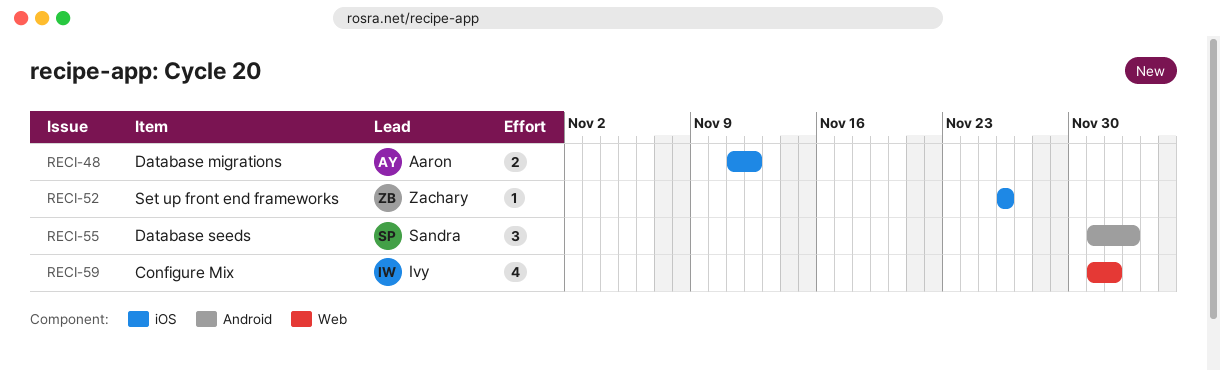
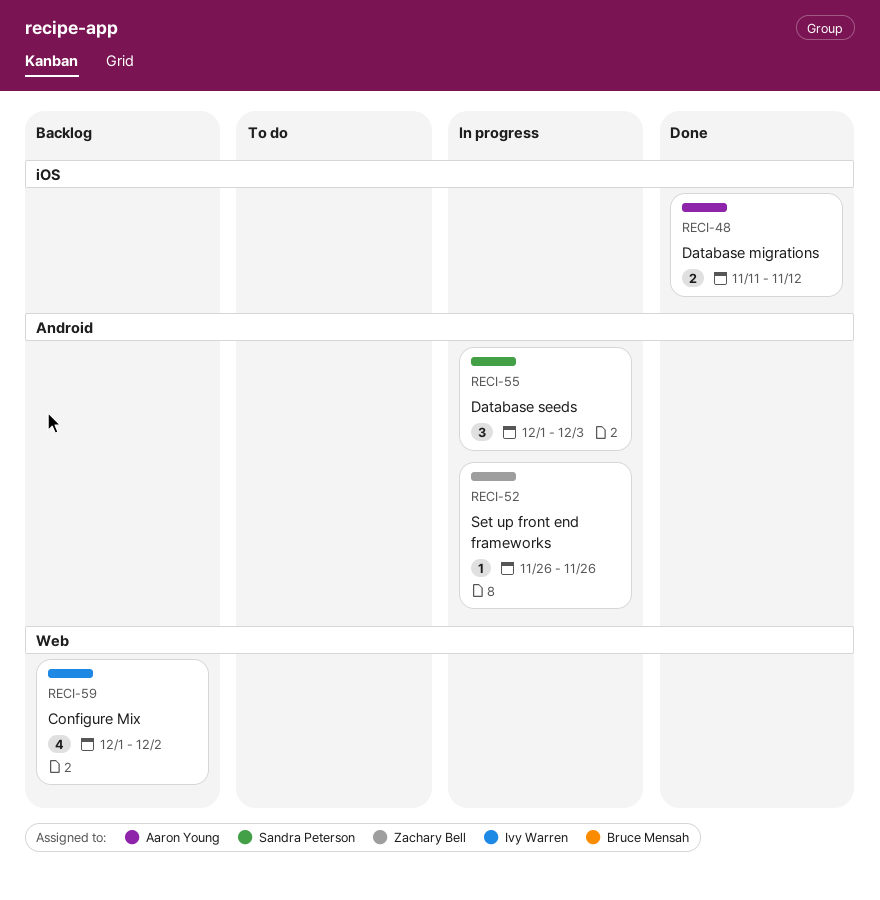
RECI-52, label: iOS -> Android

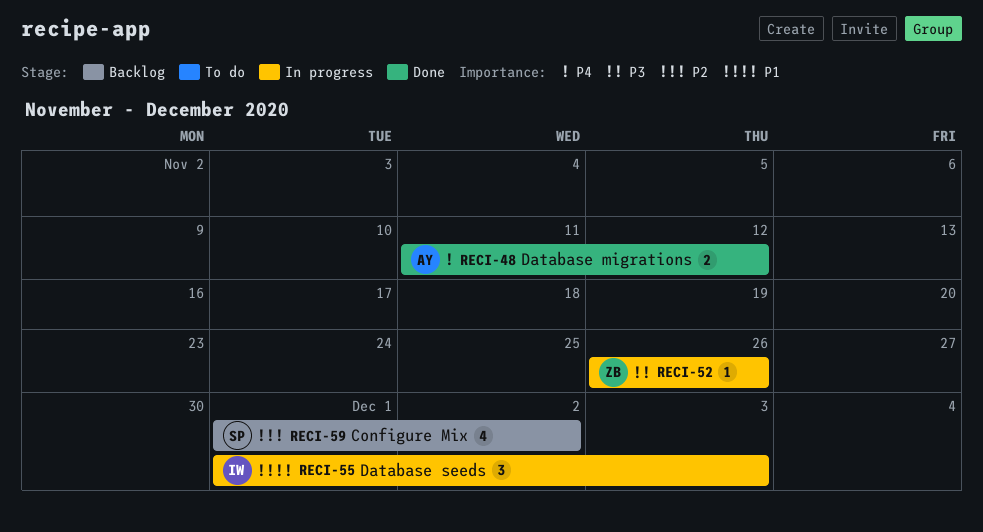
RECI-55, owner: Sandra Peterson -> Ivy Warren
RECI-59, owner: Ivy Warren -> Sandra Peterson

